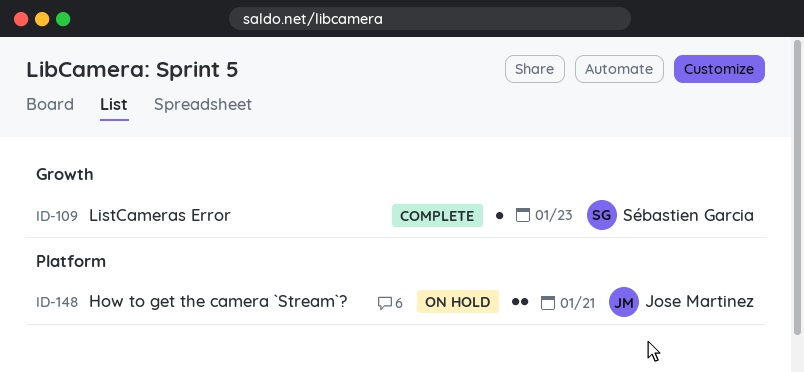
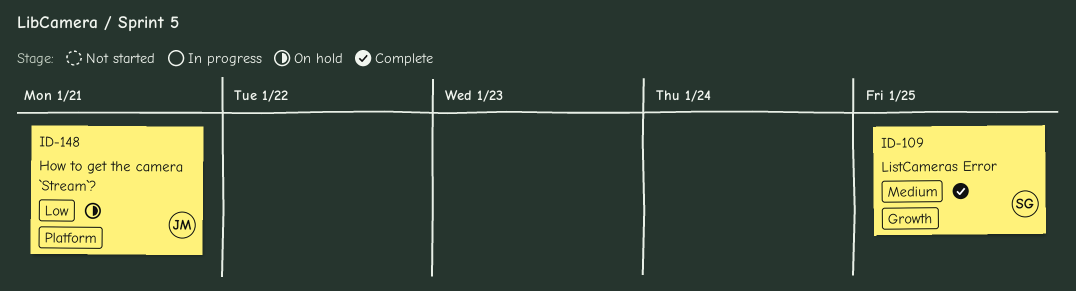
ID-109, due: Jan 23 -> Jan 25

